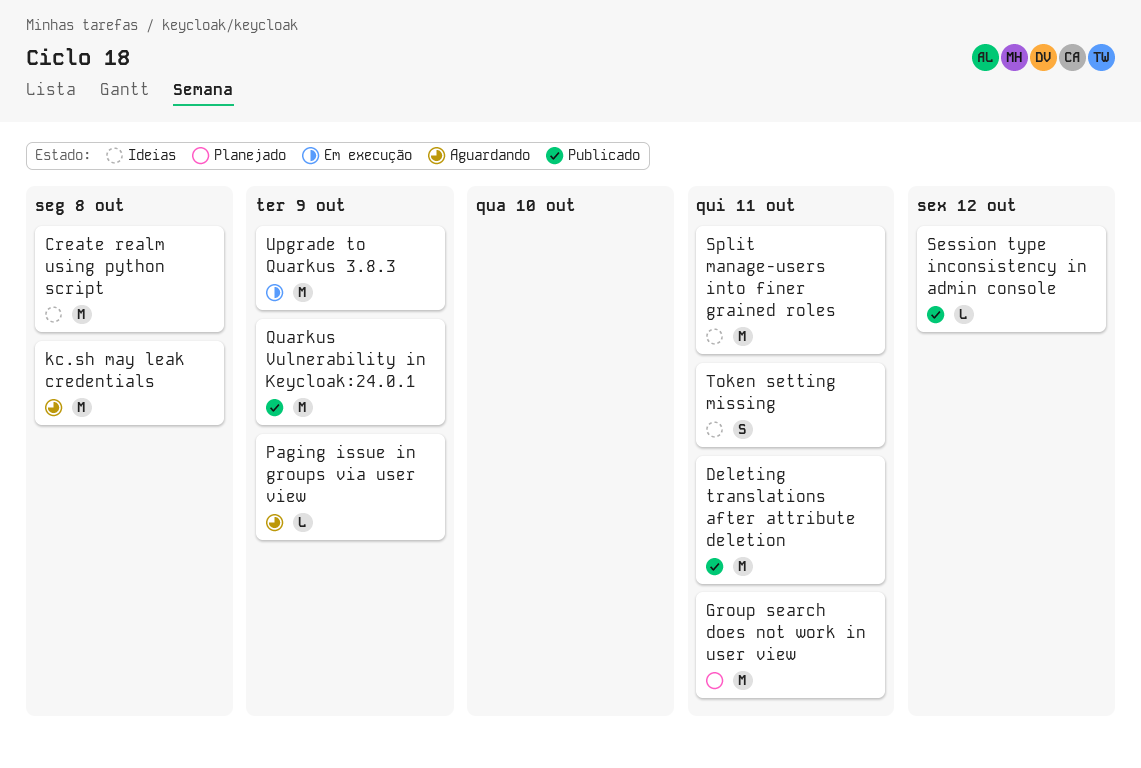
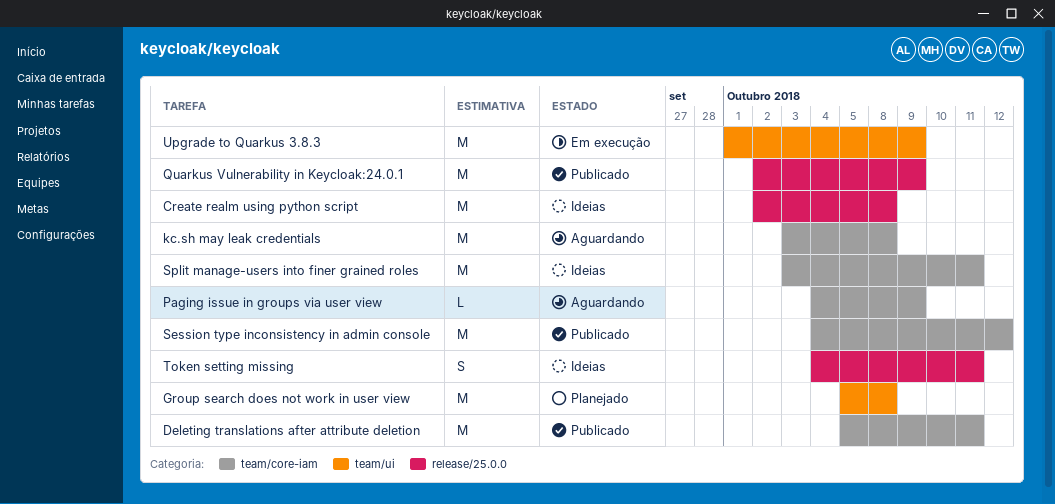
Group search does not work in user view, due: Oct 11 -> Oct 8
Session type inconsistency in admin console, estimate: L -> M

